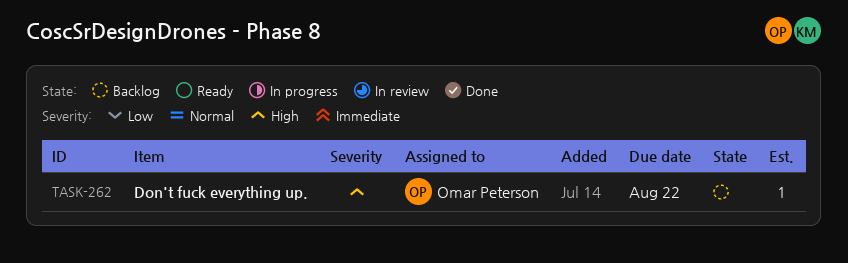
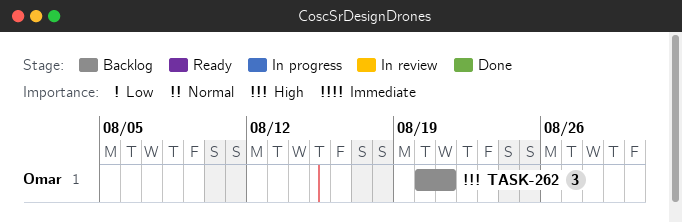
TASK-262, estimate: 1 -> 3
TASK-262, due: Aug 22 -> Aug 21

